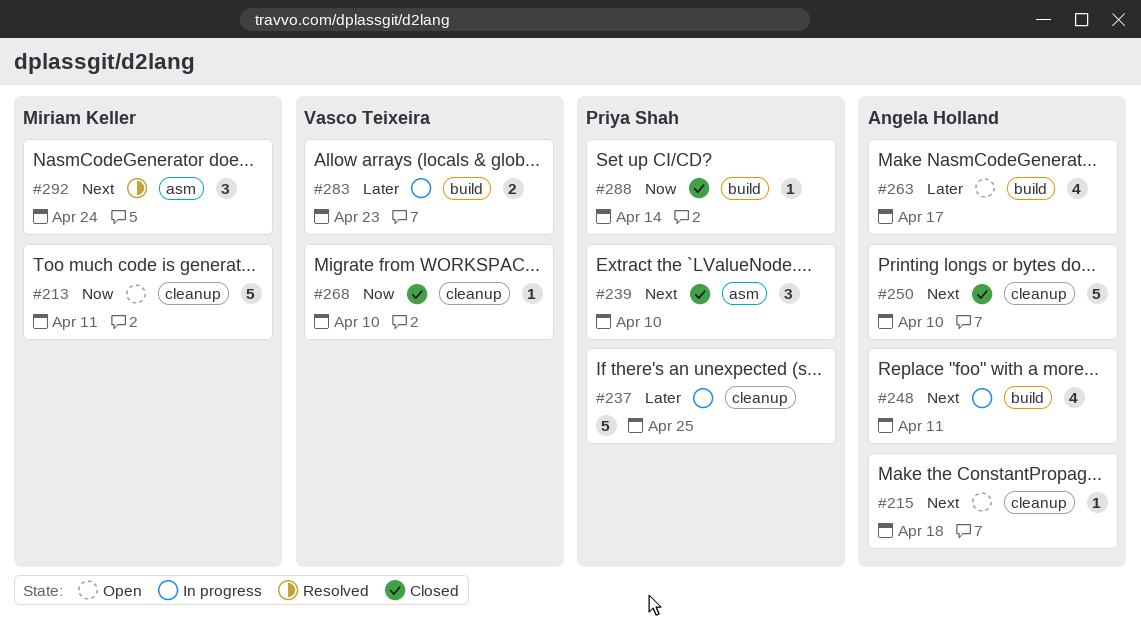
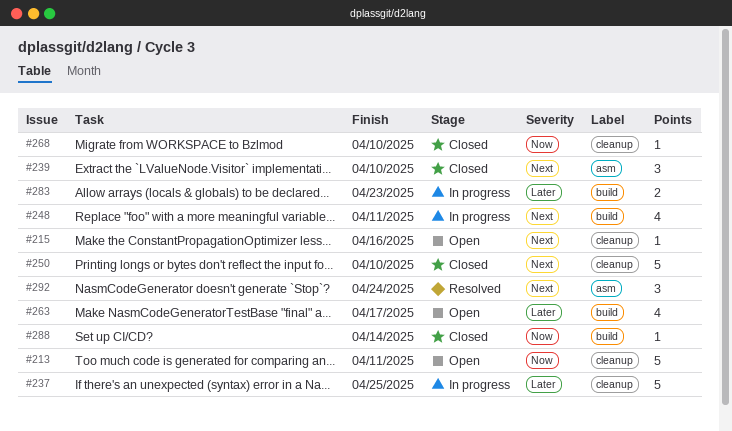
#215, due: Apr 18 -> Apr 16

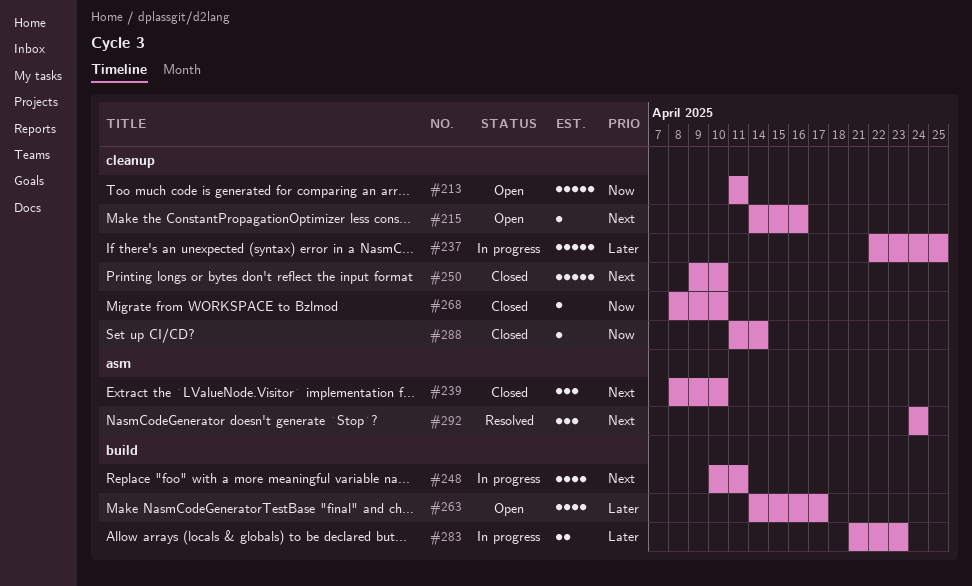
#288, label: build -> cleanup

